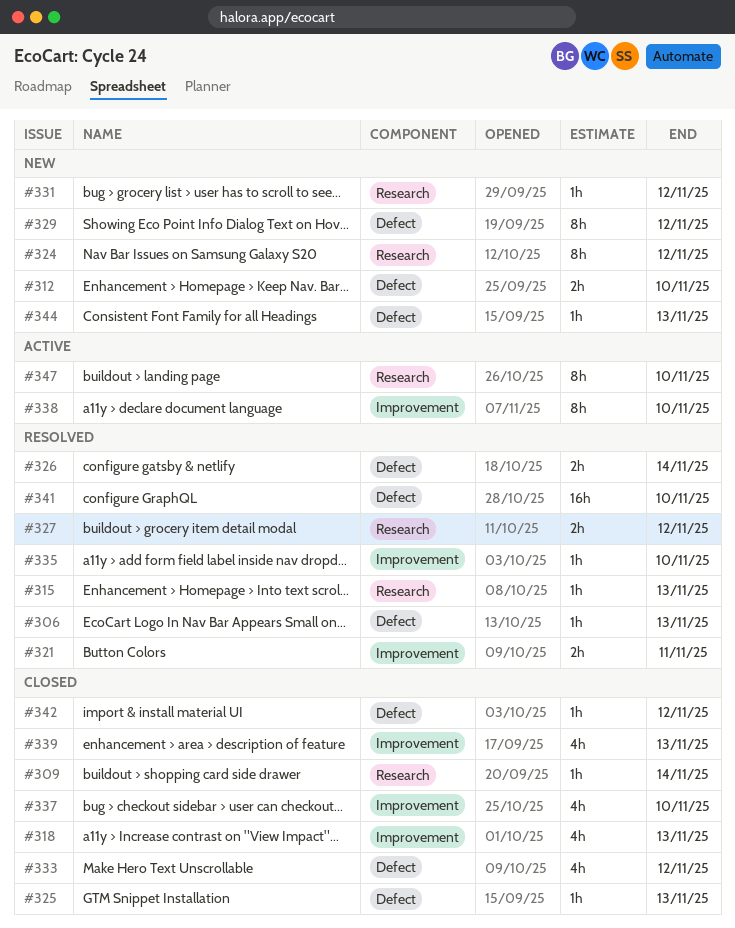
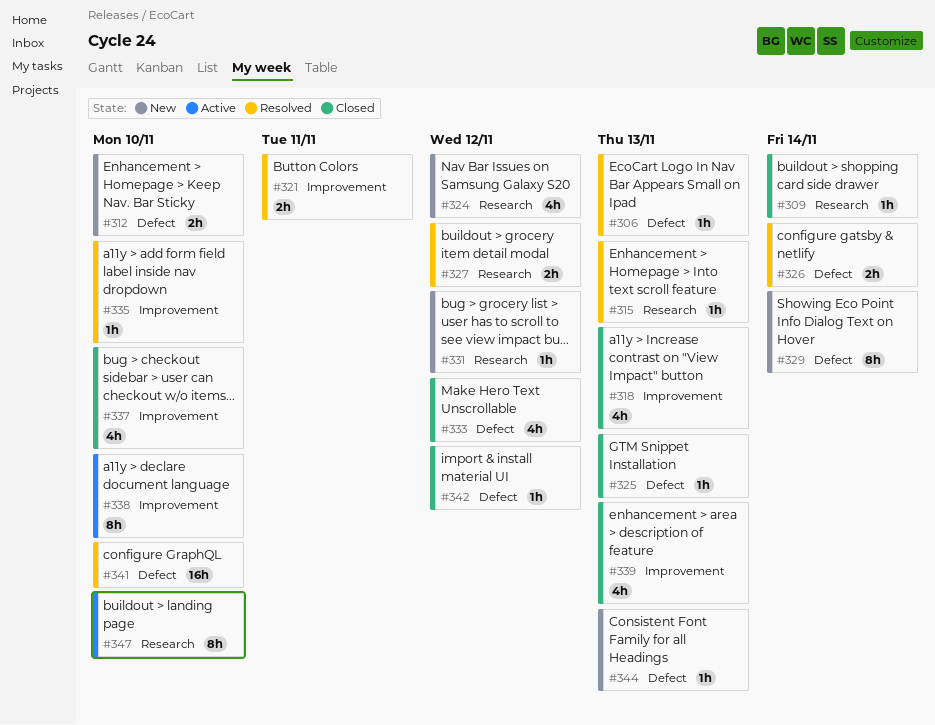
#324, estimate: 8h -> 4h
#329, due: Nov 12 -> Nov 14

